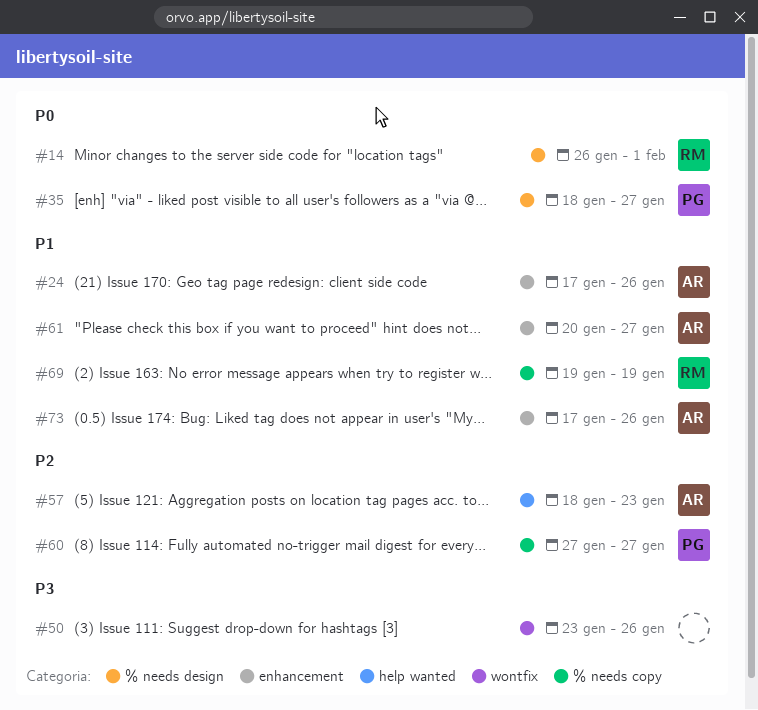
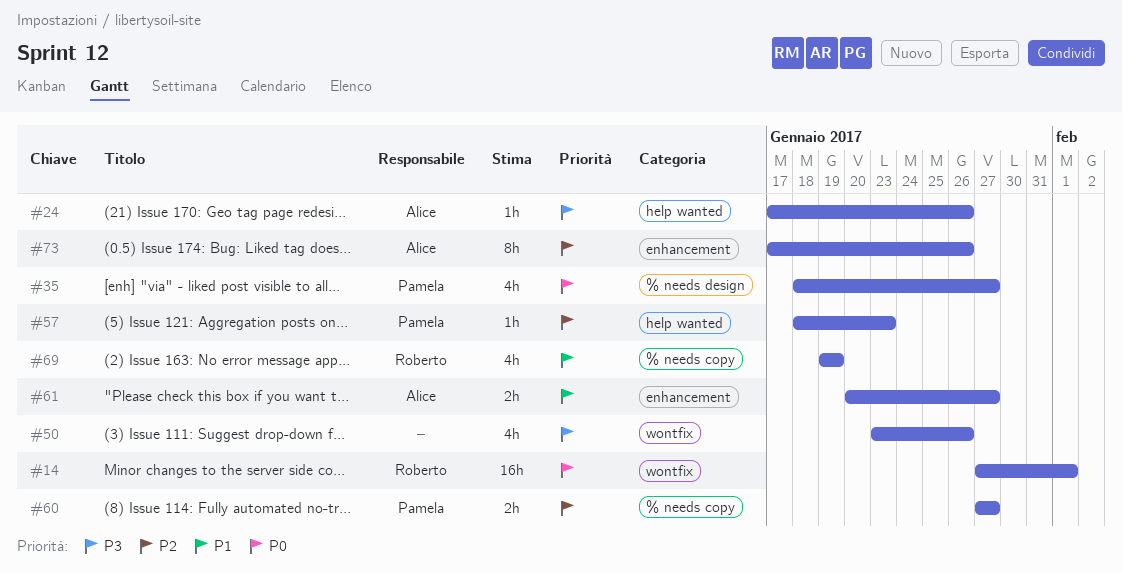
#14, label: % needs design -> wontfix
#14, start: Jan 26 -> Jan 27
#24, priority: P1 -> P3
#24, label: enhancement -> help wanted
#57, owner: Alice -> Pamela
#73, priority: P1 -> P2

